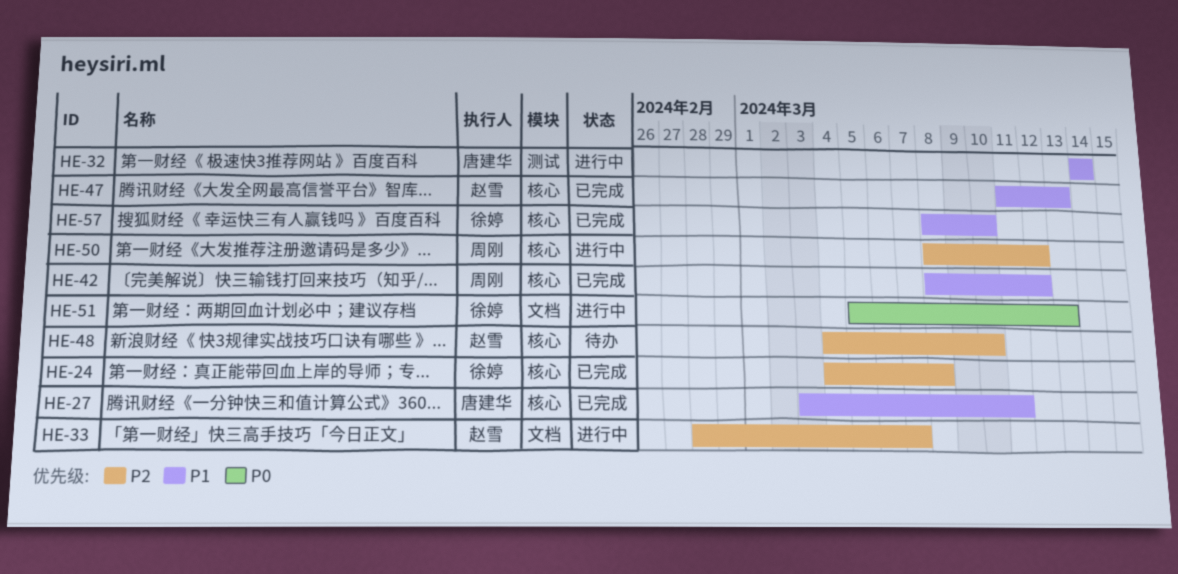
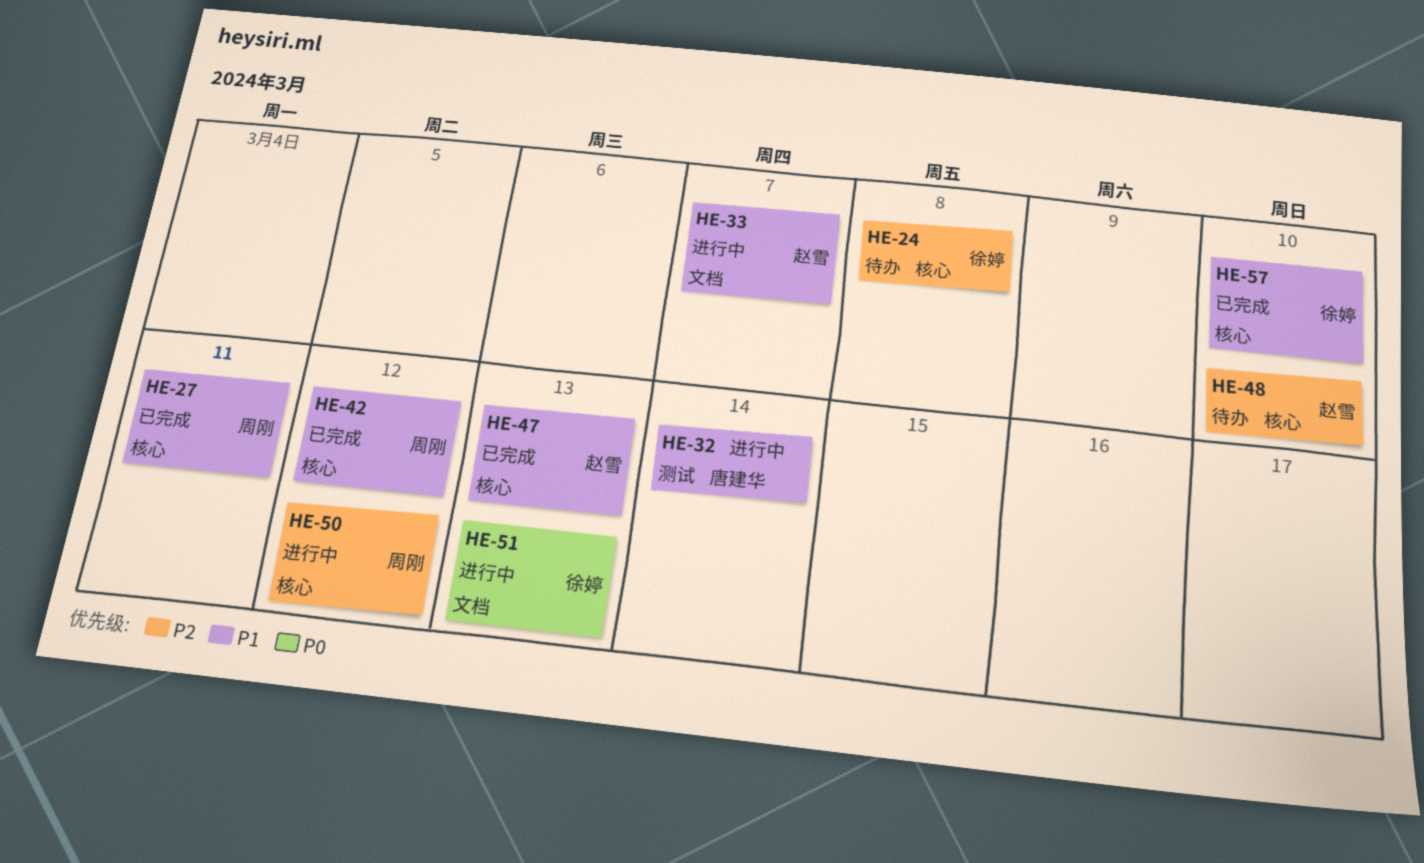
HE-24, status: 已完成 -> 待办
HE-27, owner: 唐建华 -> 周刚
HE-33, priority: P2 -> P1

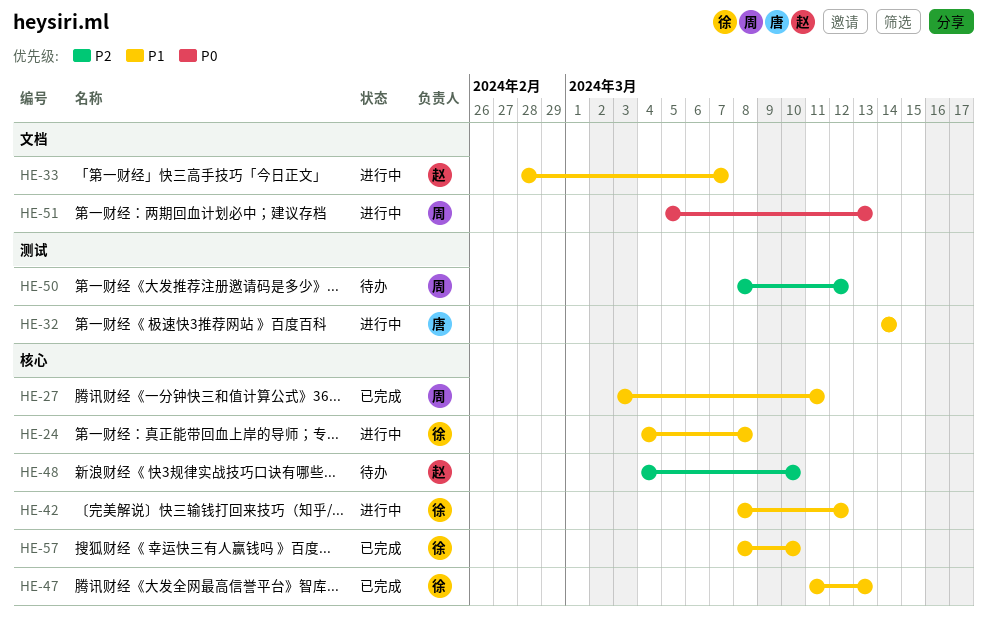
HE-24, status: 待办 -> 进行中
HE-24, priority: P2 -> P1
HE-42, status: 已完成 -> 进行中
HE-42, owner: 周刚 -> 徐婷
HE-47, owner: 赵雪 -> 徐婷
HE-50, status: 进行中 -> 待办
HE-50, label: 核心 -> 测试
HE-51, owner: 徐婷 -> 周刚

